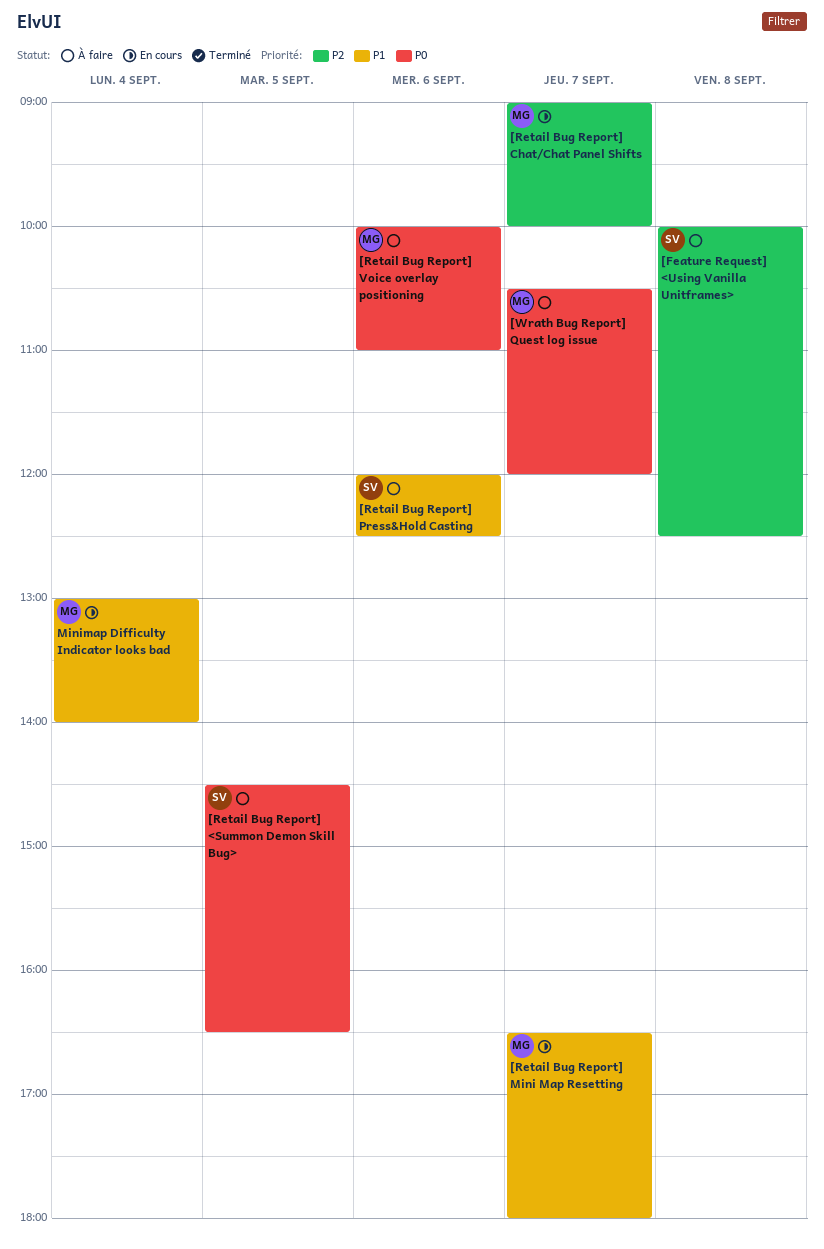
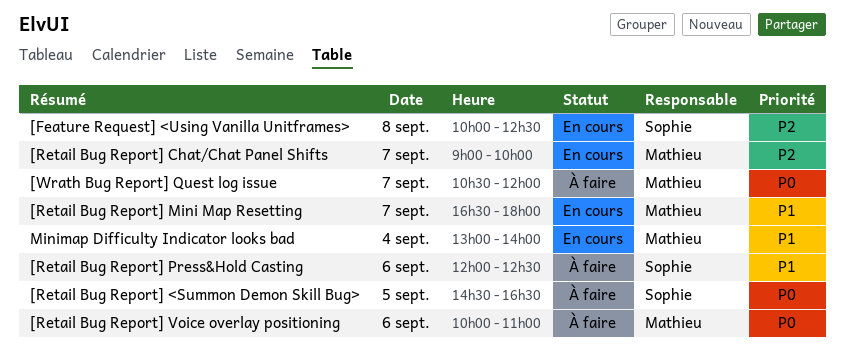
[Feature Request] <Using Vanilla Unitframes>, status: À faire -> En cours

